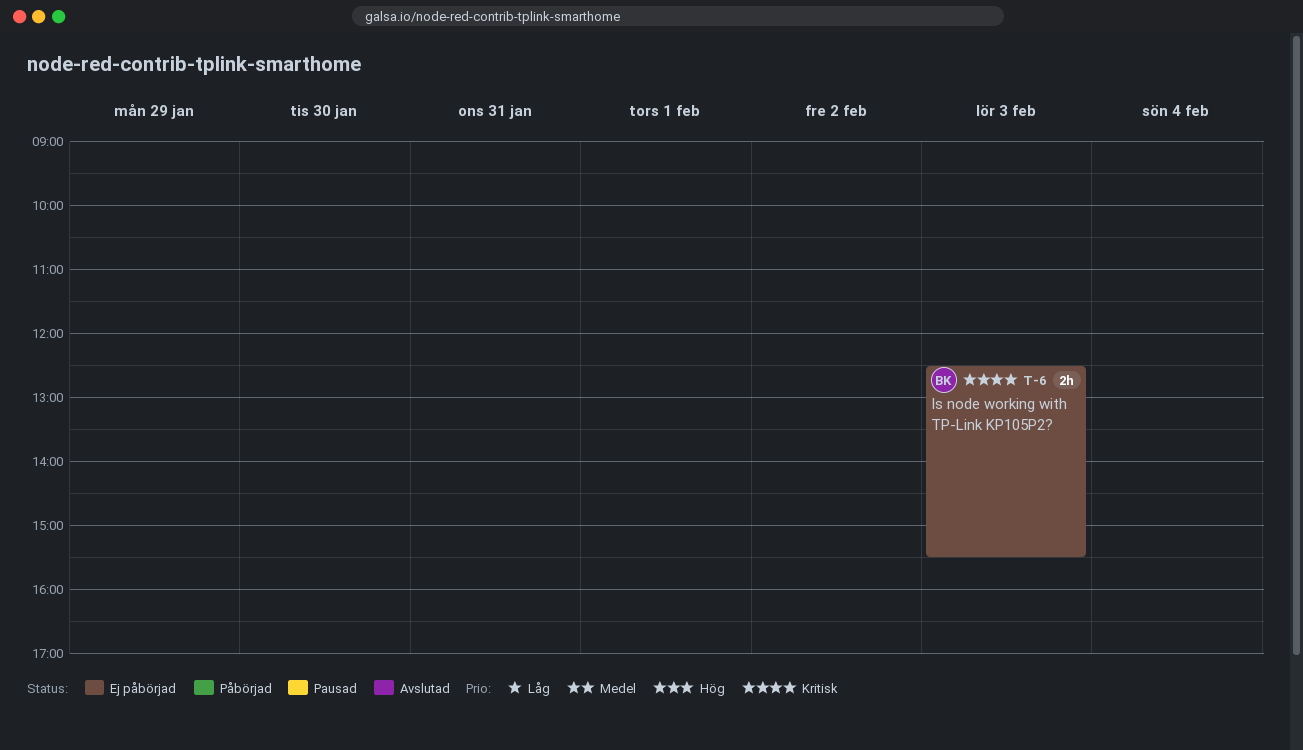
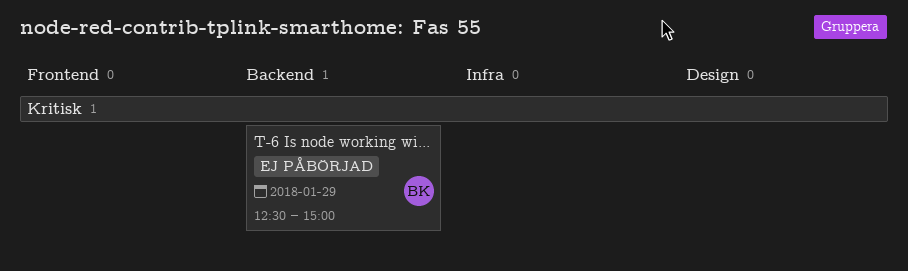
T-6, day: Feb 3 -> Jan 29
T-6, ends: 15:30 -> 15:00

